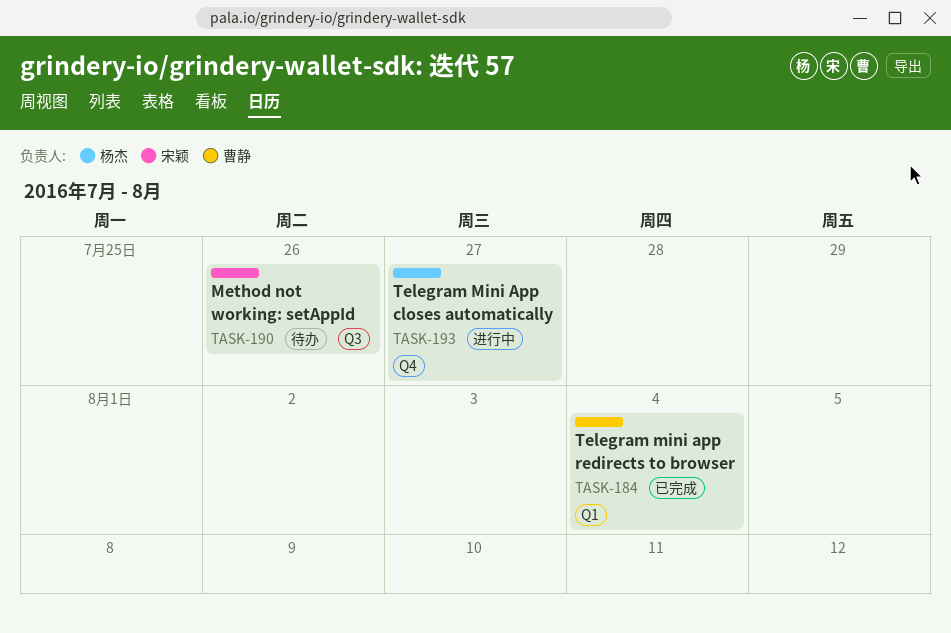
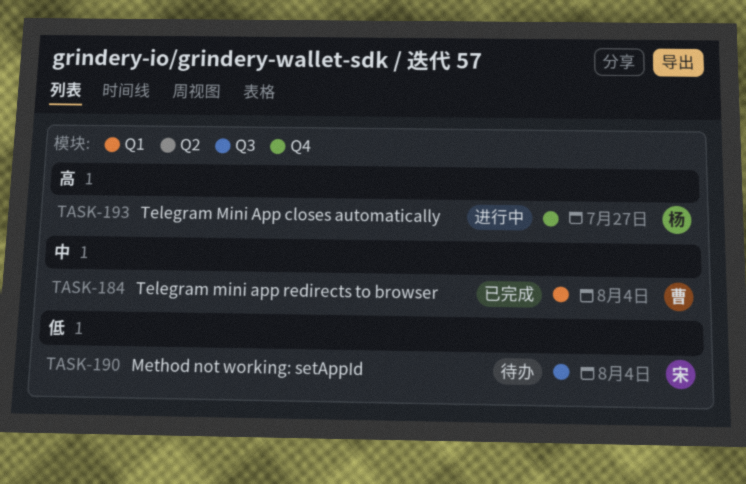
TASK-190, due: Jul 26 -> Aug 4

